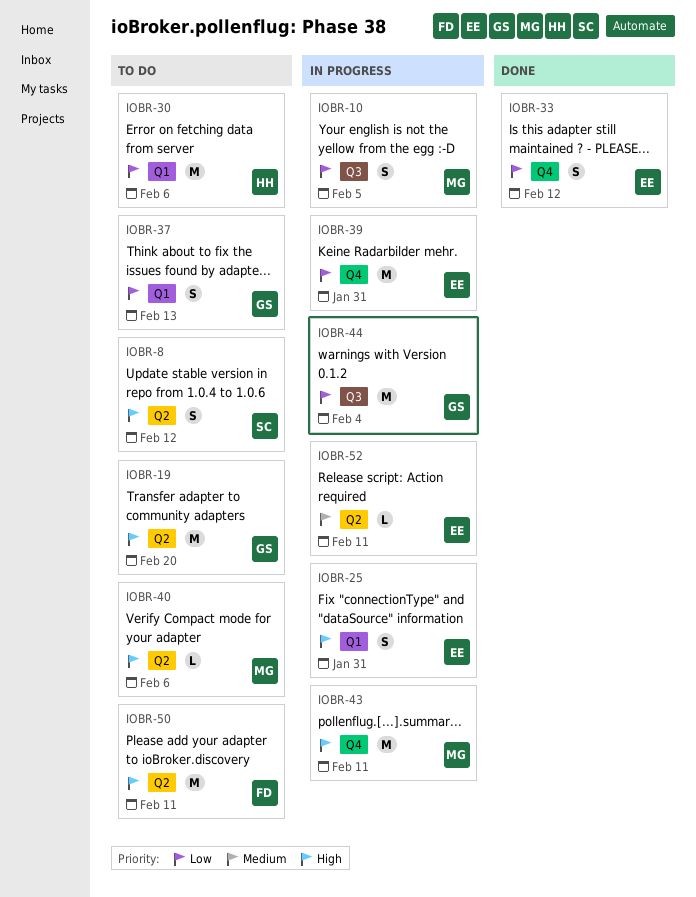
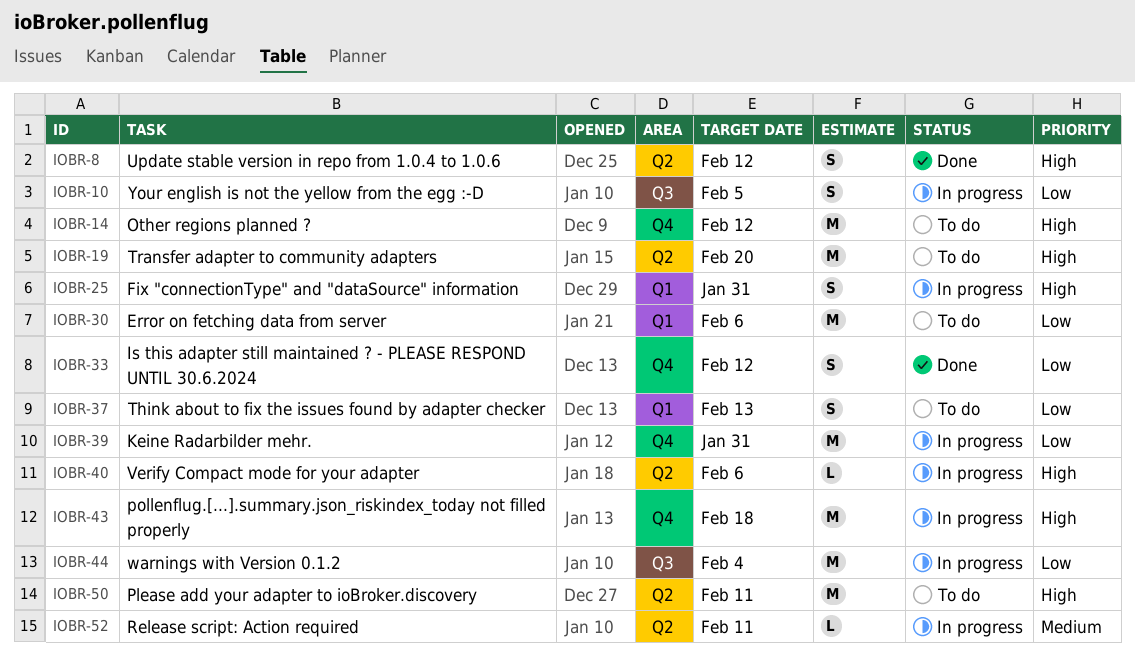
IOBR-8, status: To do -> Done
IOBR-14: none -> present
IOBR-40, status: To do -> In progress
IOBR-43, due: Feb 11 -> Feb 18

